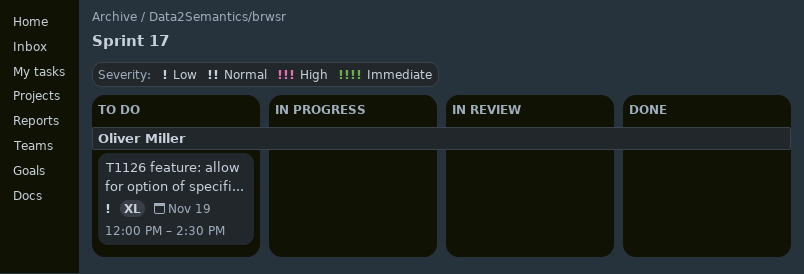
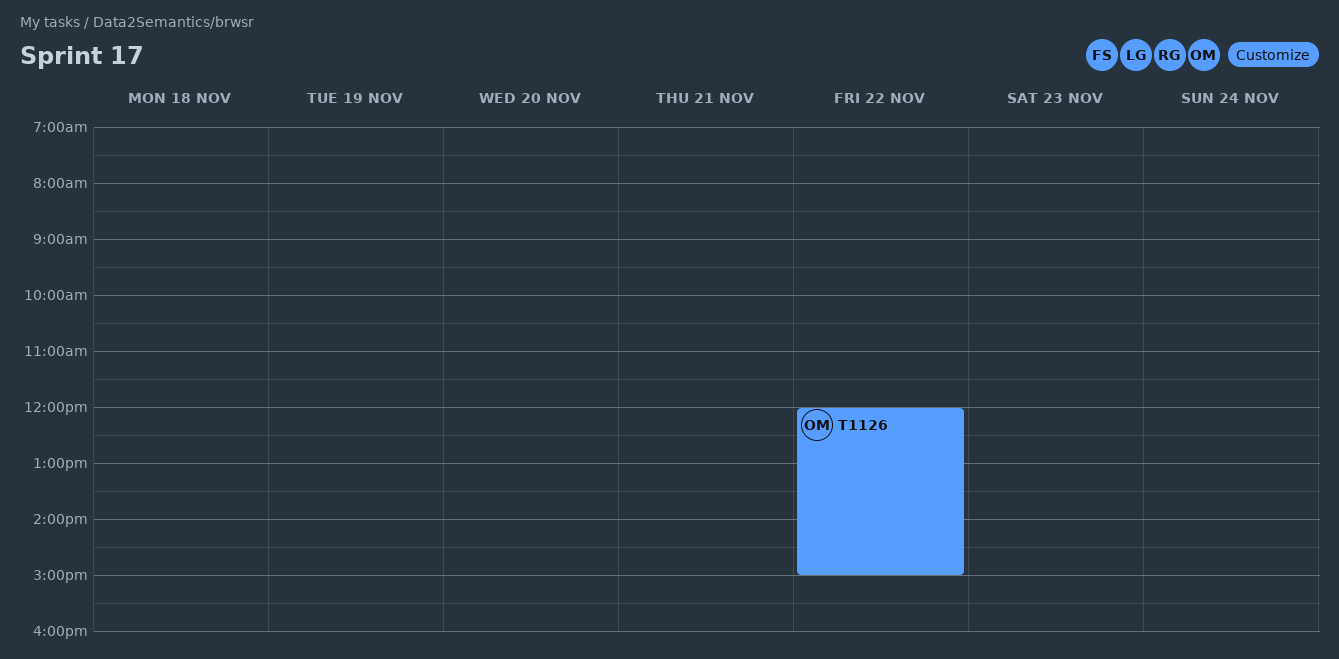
T1126, day: Nov 19 -> Nov 22
T1126, ends: 14:30 -> 15:00

